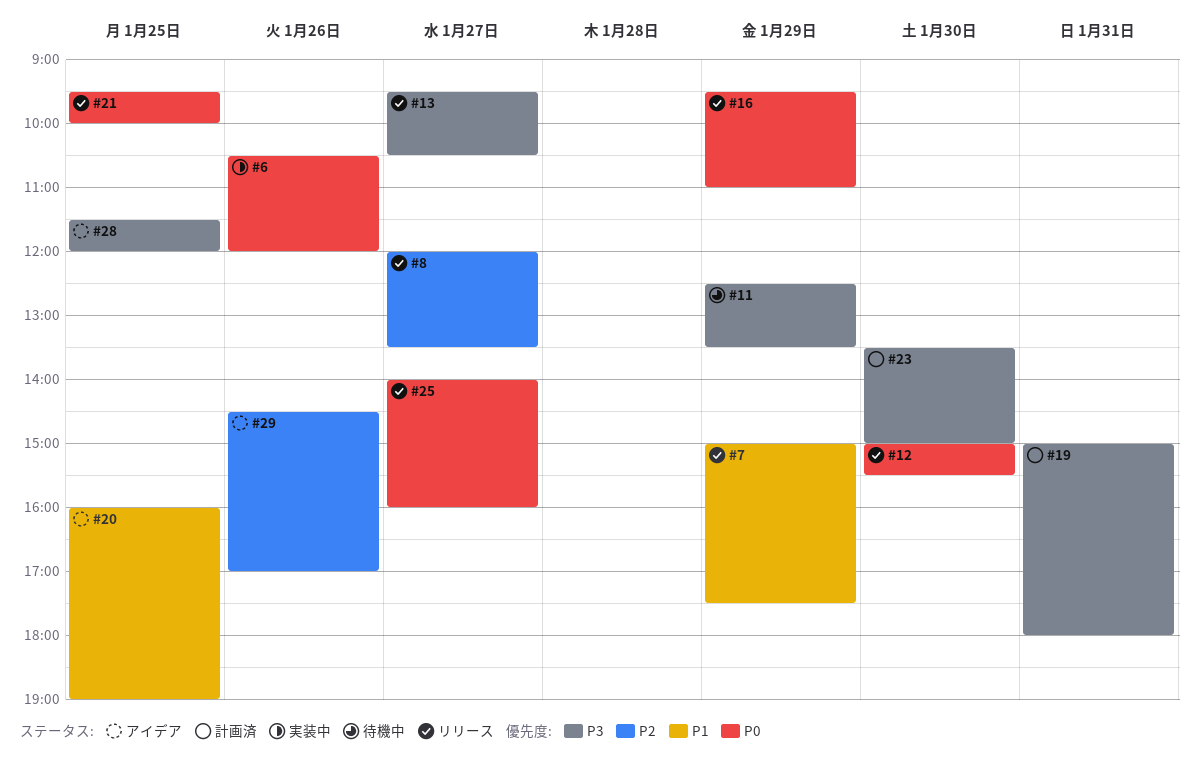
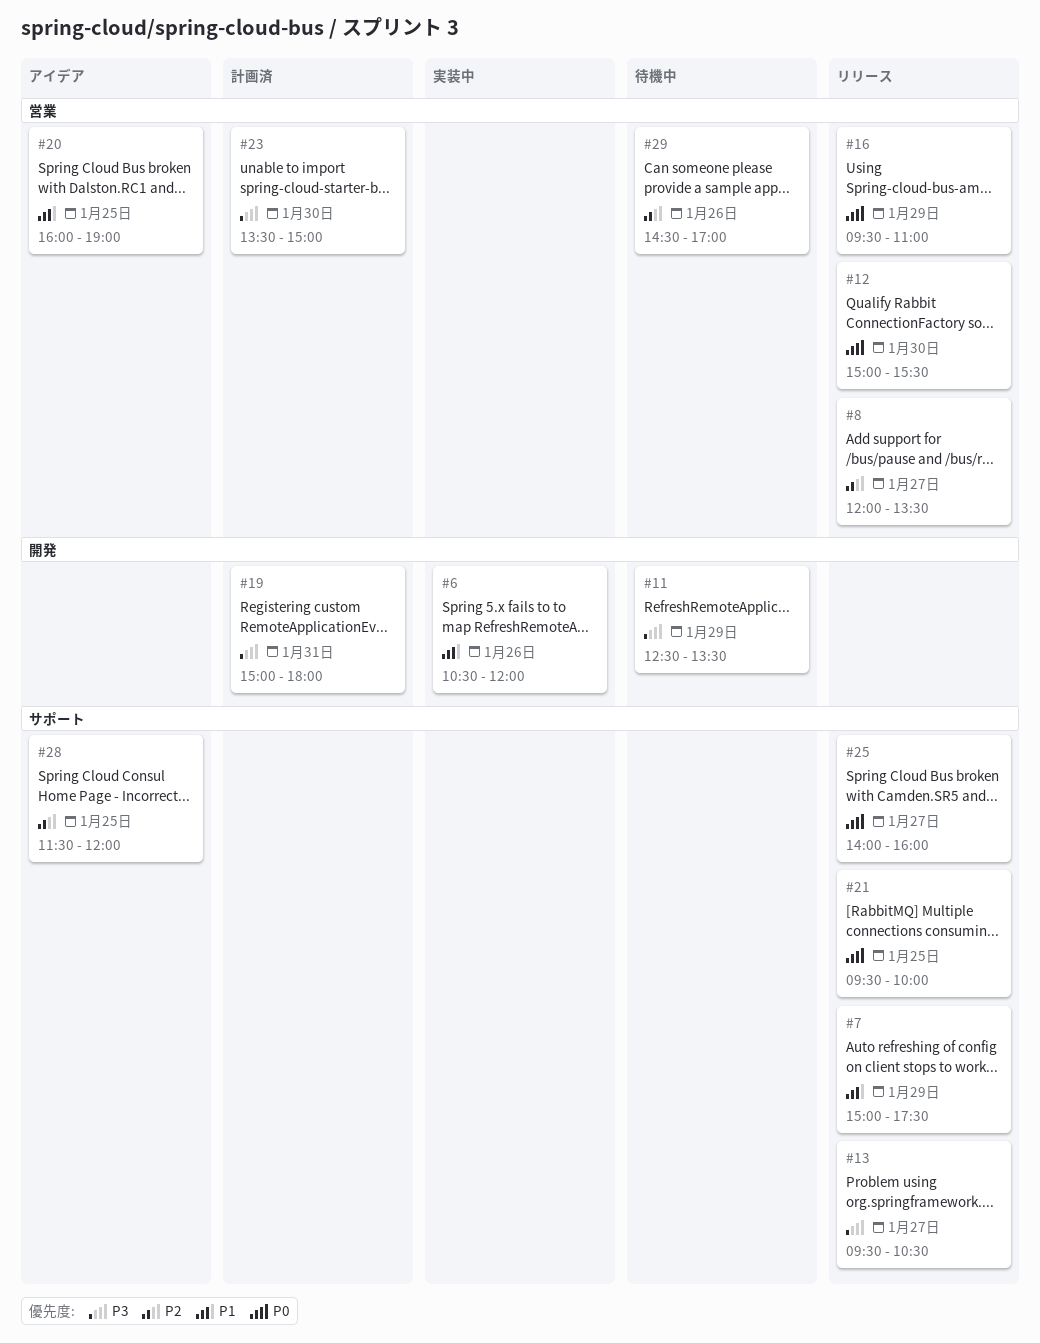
#6, priority: P0 -> P1
#28, priority: P3 -> P2
#29, status: アイデア -> 待機中

